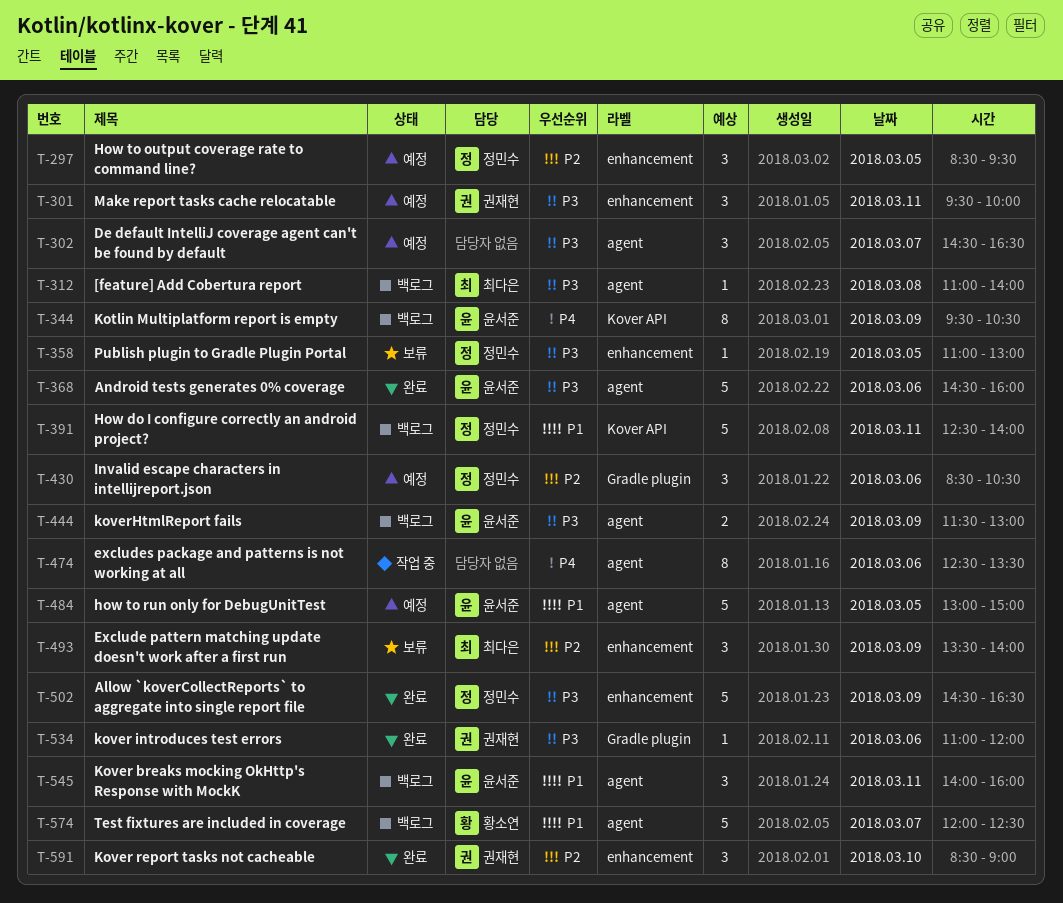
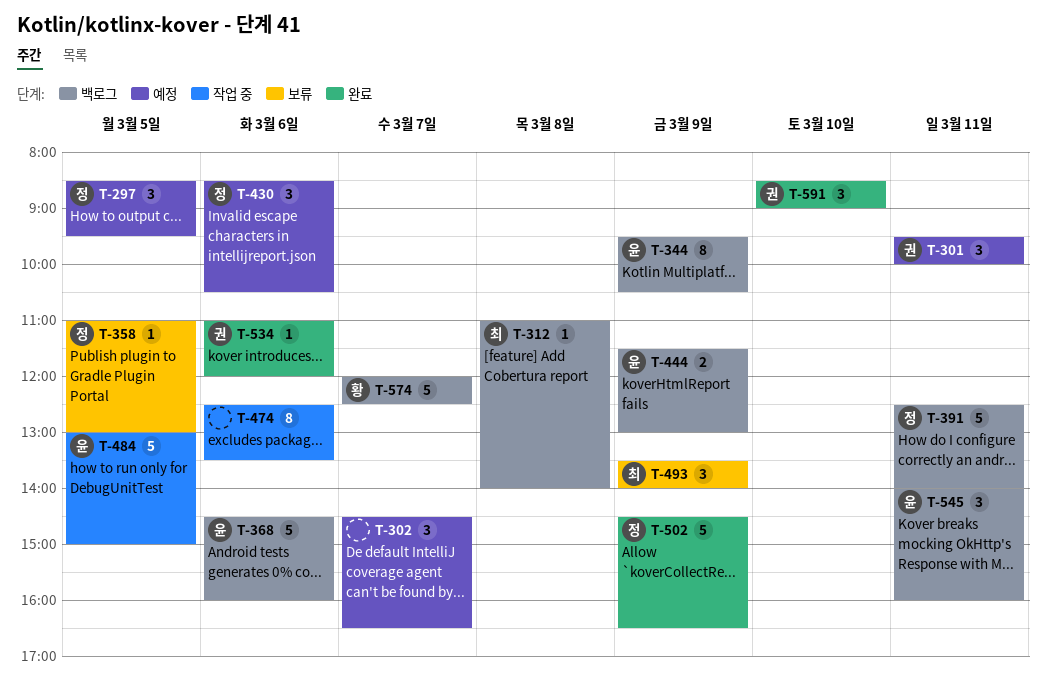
T-368, status: 완료 -> 백로그
T-484, status: 예정 -> 작업 중

